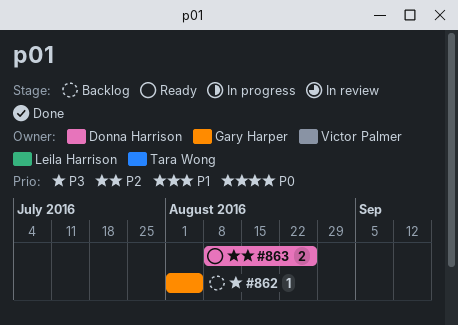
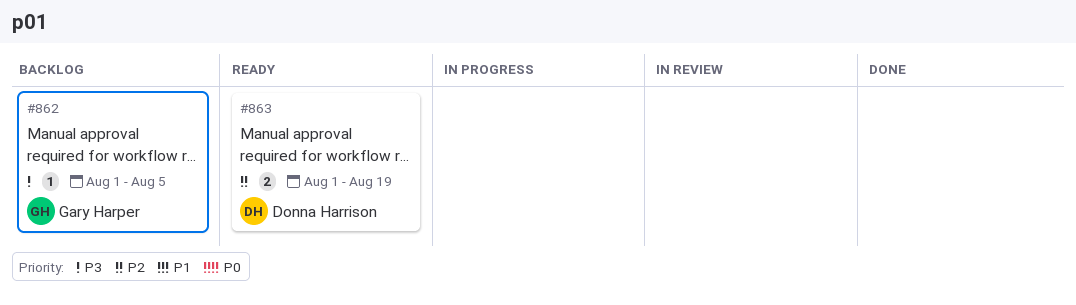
#863, start: Aug 8 -> Aug 1
#863, due: Aug 26 -> Aug 19

